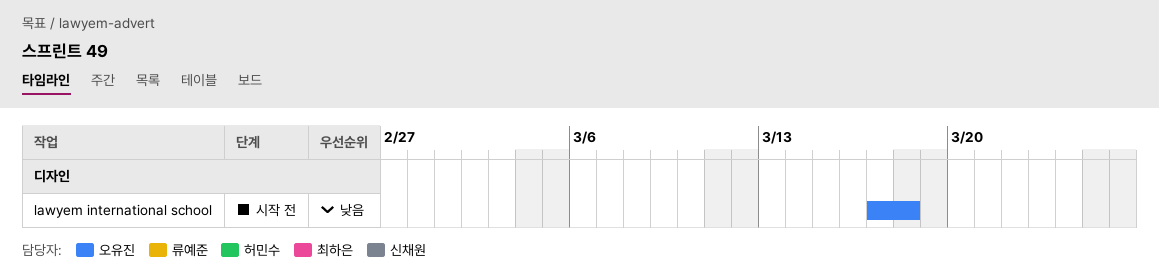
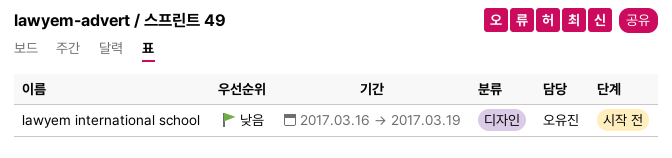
lawyem international school, start: Mar 17 -> Mar 16
lawyem international school, due: Mar 18 -> Mar 19

